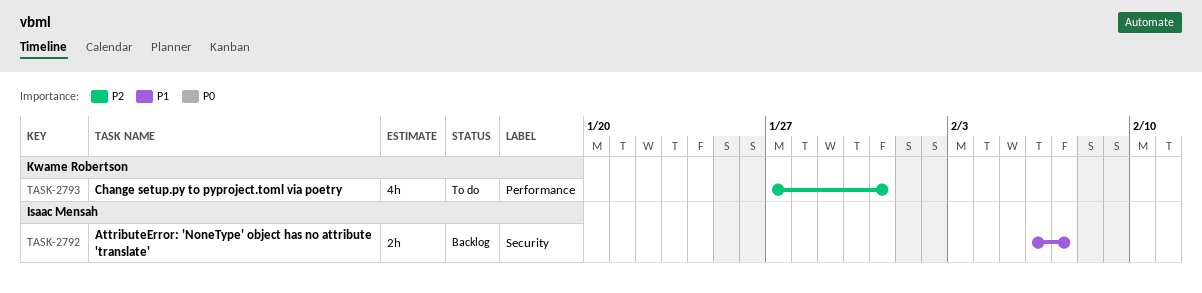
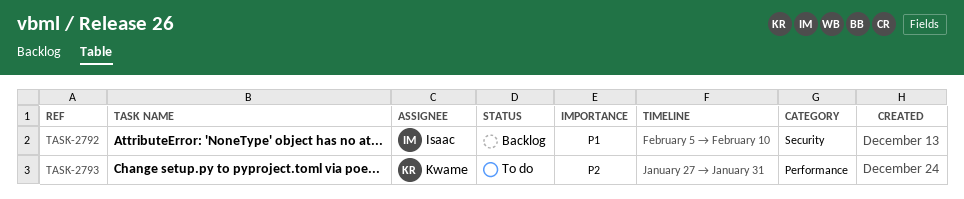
TASK-2792, start: Feb 6 -> Feb 5
TASK-2792, due: Feb 7 -> Feb 10

